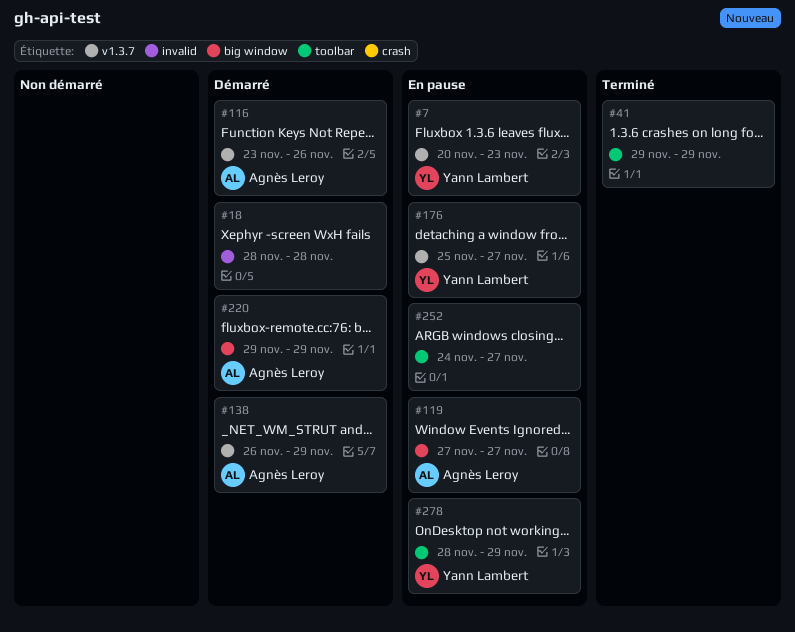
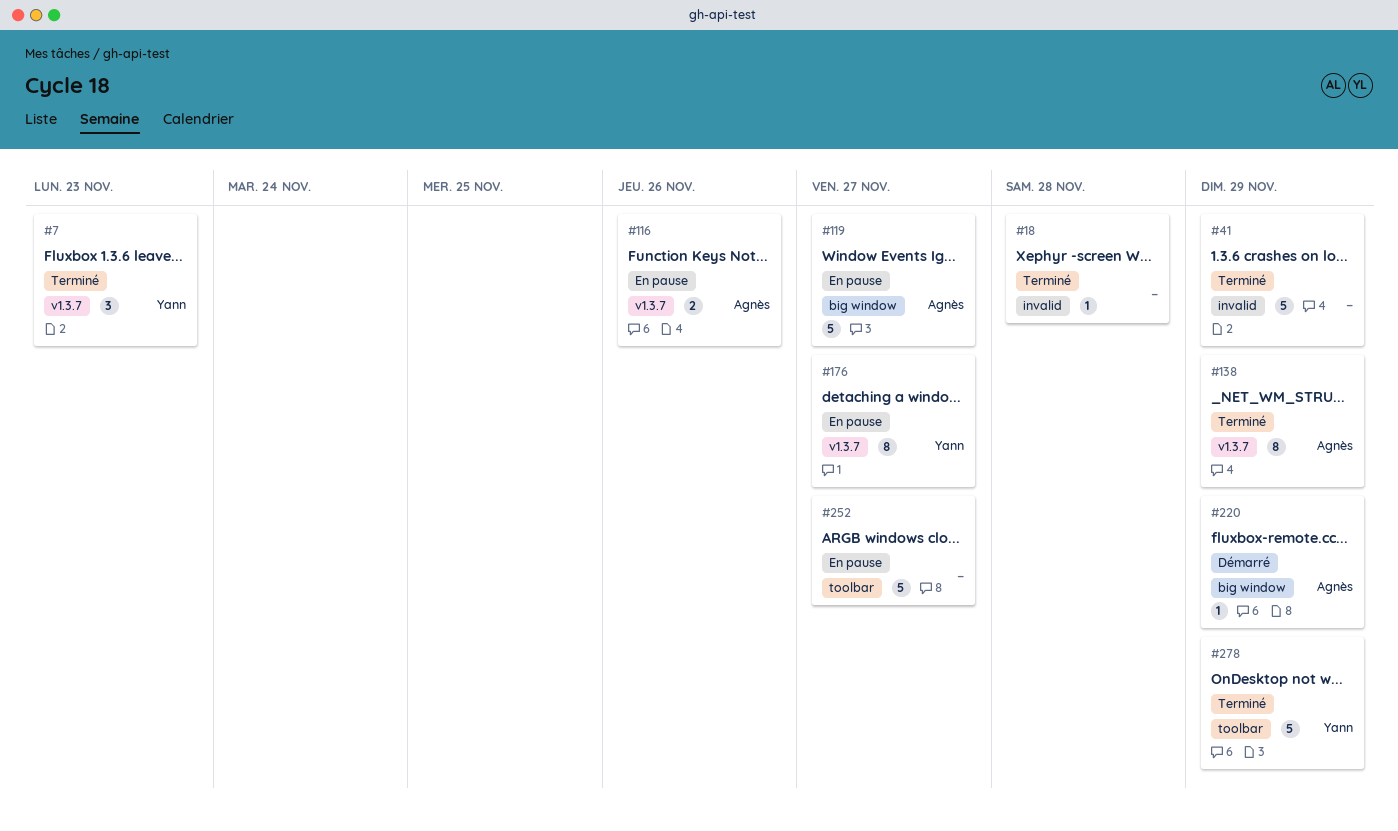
#7, status: En pause -> Terminé
#18, status: Démarré -> Terminé
#41, label: toolbar -> invalid
#116, status: Démarré -> En pause
#138, status: Démarré -> Terminé
#278, status: En pause -> Terminé

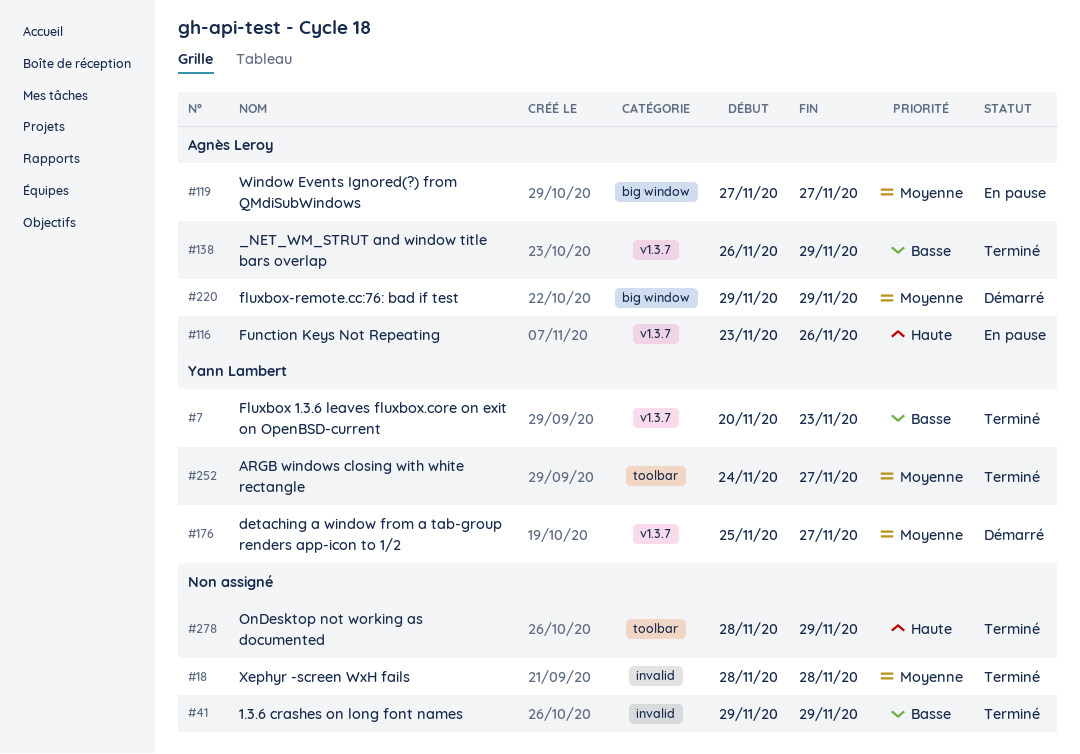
#176, status: En pause -> Démarré
#252, status: En pause -> Terminé
#252, owner: none -> Yann Lambert
#278, owner: Yann Lambert -> none

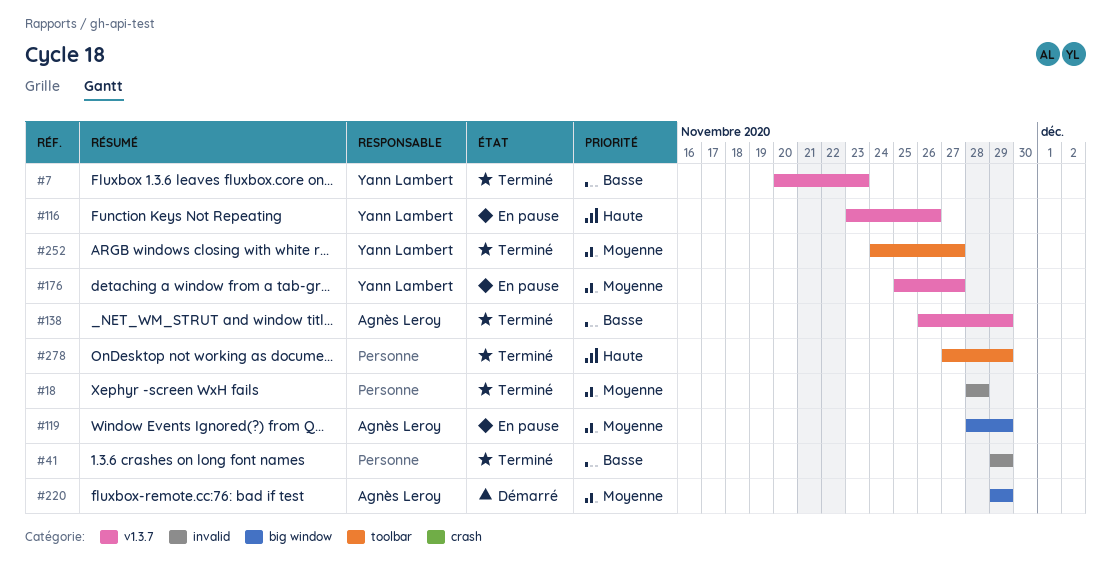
#116, owner: Agnès Leroy -> Yann Lambert
#119, start: Nov 27 -> Nov 28
#119, due: Nov 27 -> Nov 29
#176, status: Démarré -> En pause
#278, start: Nov 28 -> Nov 27

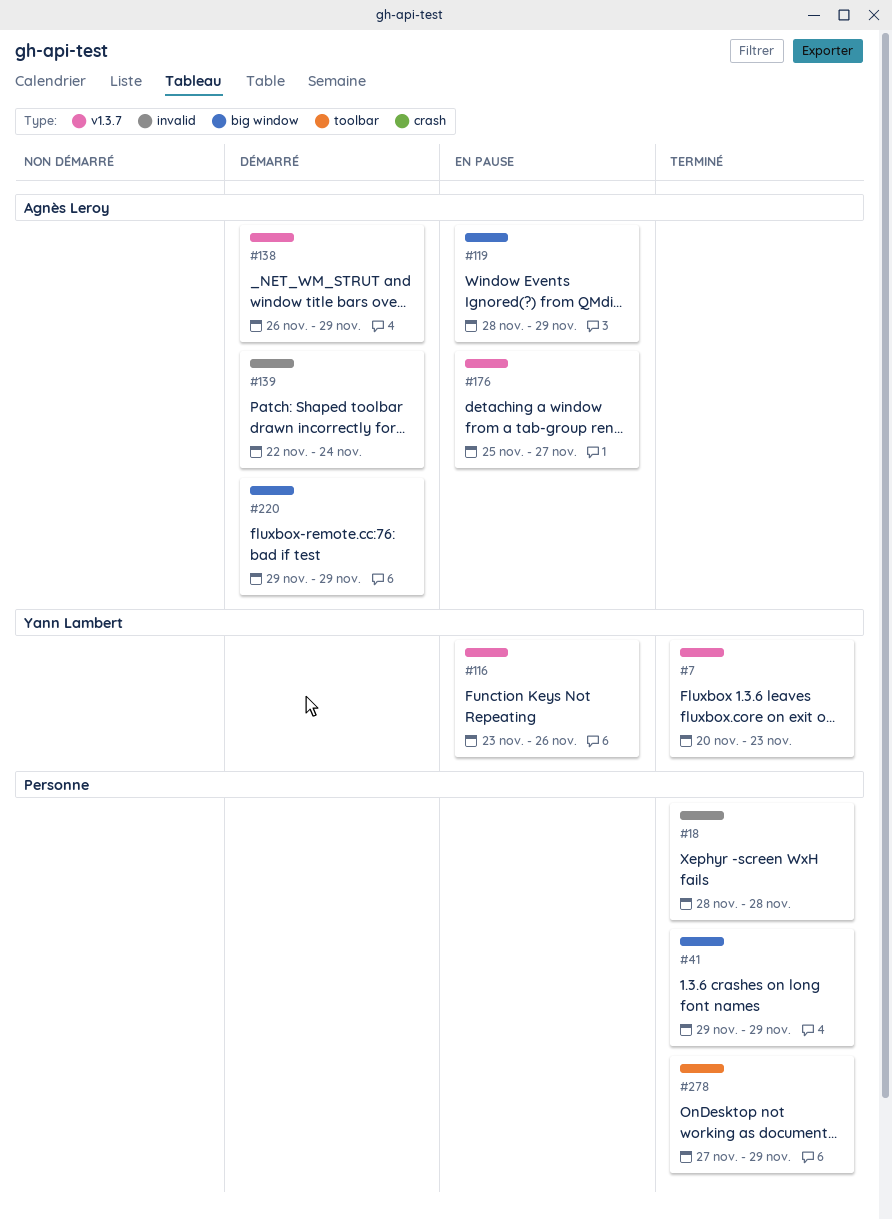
#41, label: invalid -> big window
#138, status: Terminé -> Démarré
#139: none -> present
#176, owner: Yann Lambert -> Agnès Leroy
#252: present -> none

